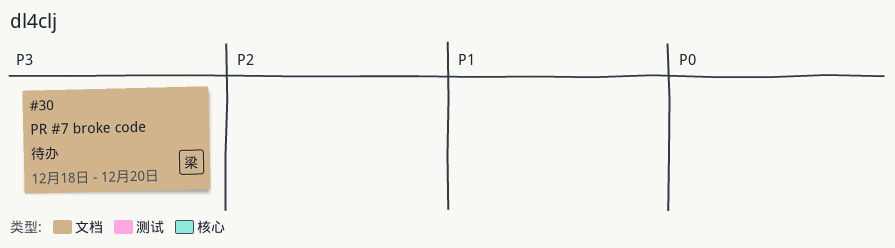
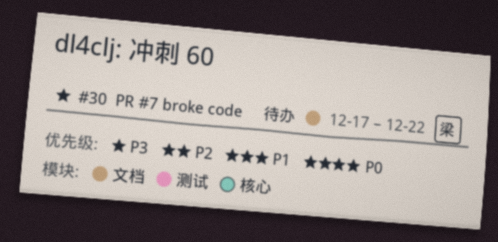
#30, start: Dec 18 -> Dec 17
#30, due: Dec 20 -> Dec 22

